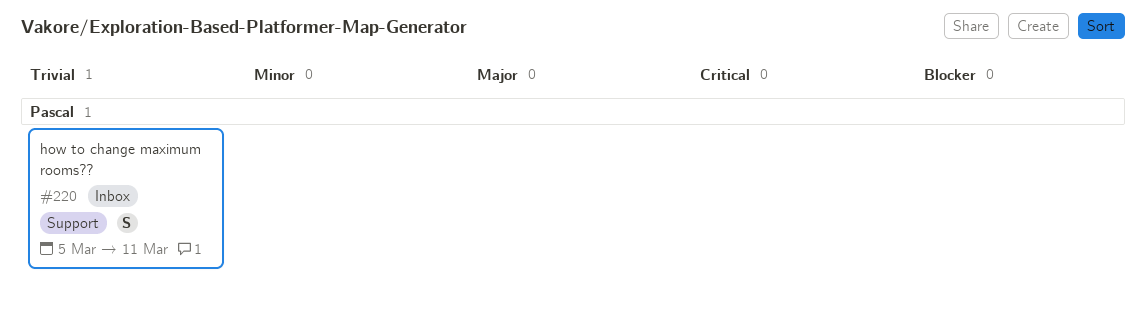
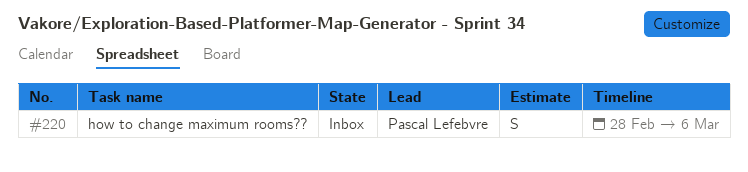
#220, start: Mar 5 -> Feb 28
#220, due: Mar 11 -> Mar 6

